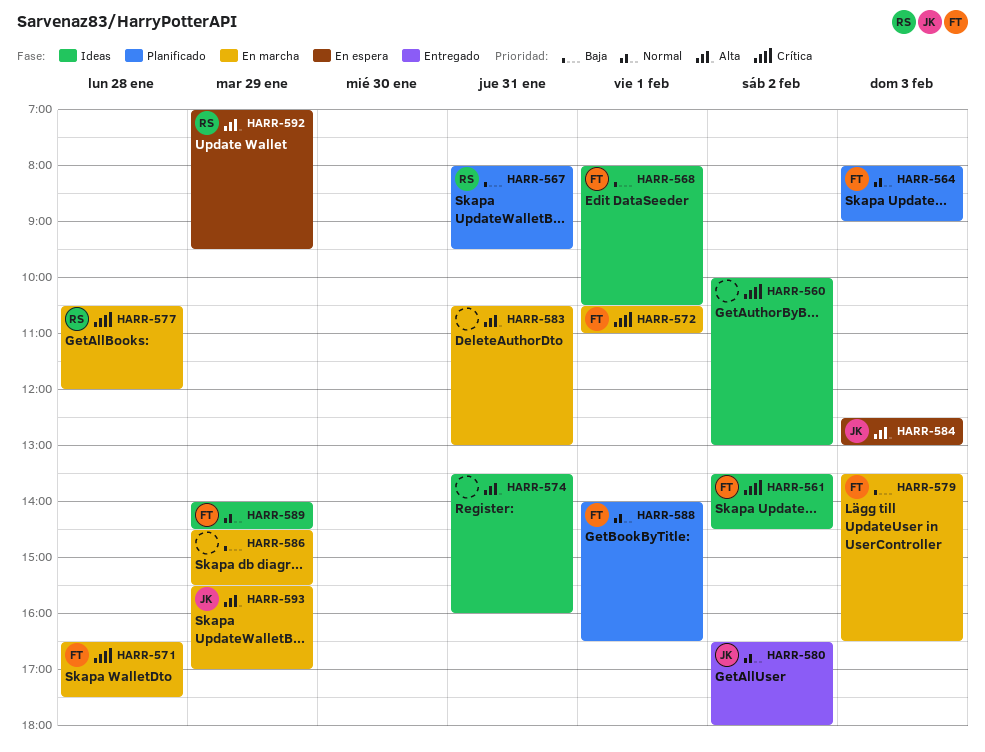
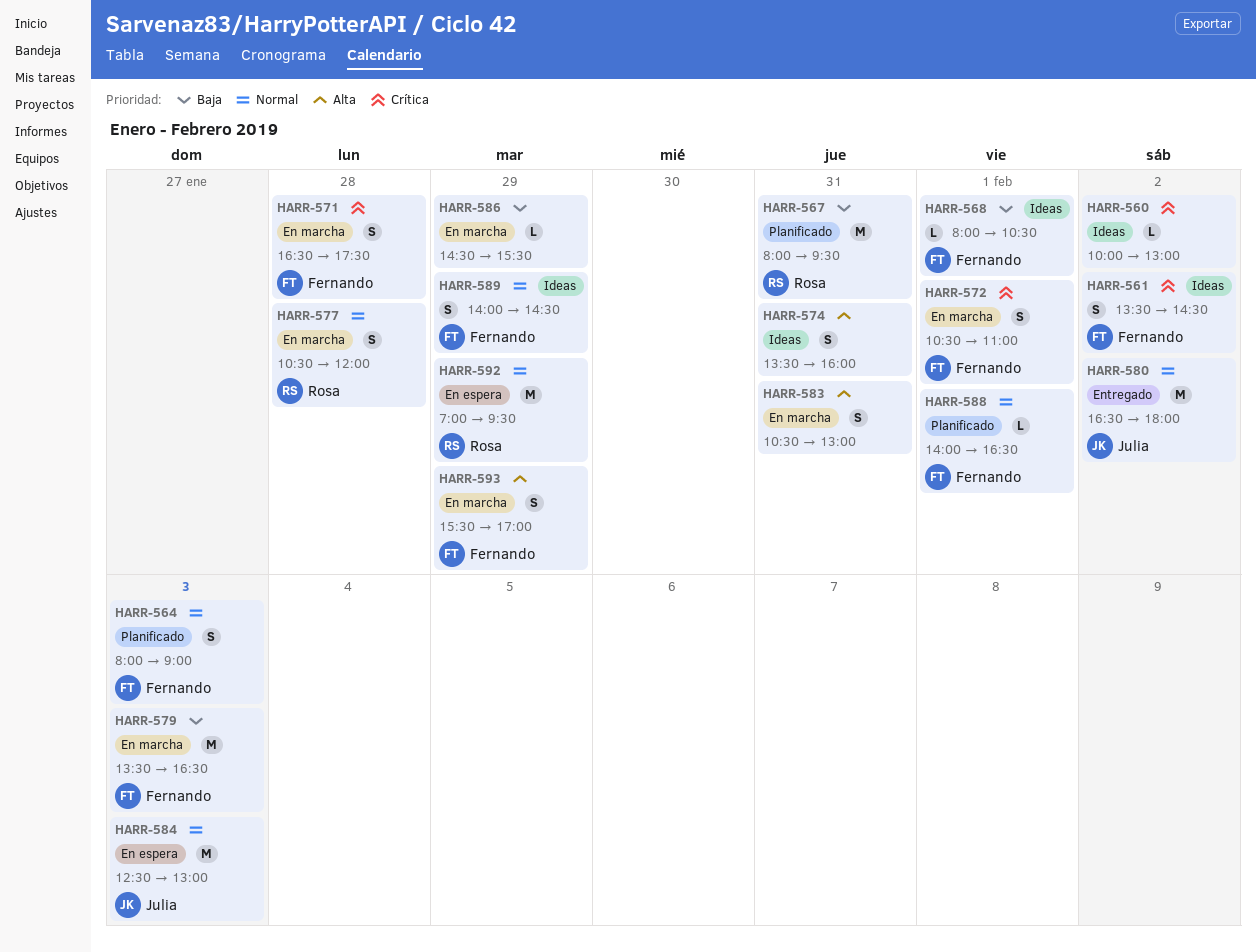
HARR-577, priority: Crítica -> Normal
HARR-584, priority: Alta -> Normal
HARR-592, priority: Alta -> Normal
HARR-593, owner: Julia -> Fernando

